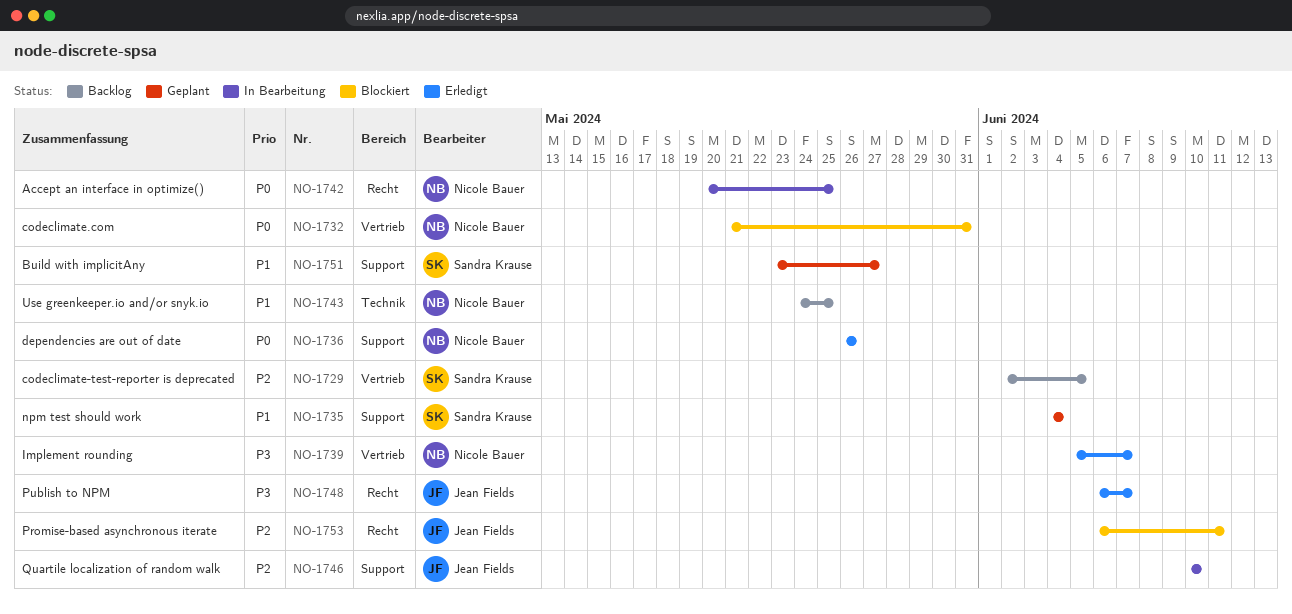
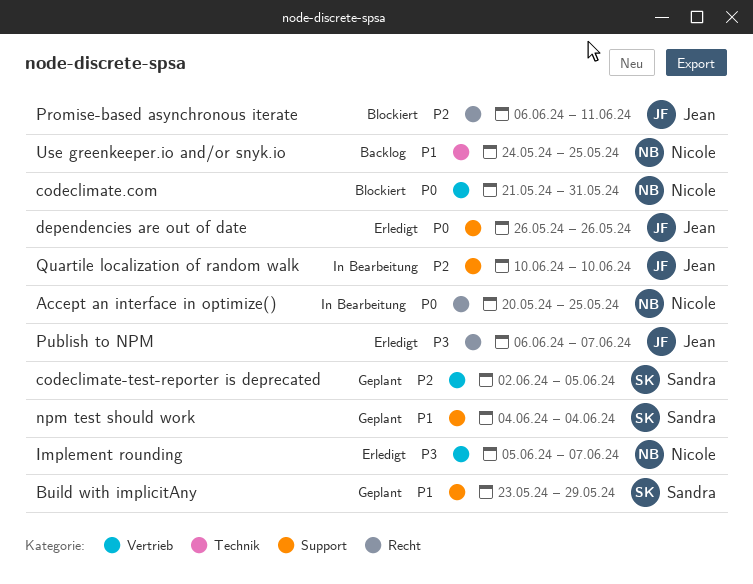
Build with implicitAny, due: May 27 -> May 29
codeclimate-test-reporter is deprecated, status: Backlog -> Geplant
dependencies are out of date, owner: Nicole Bauer -> Jean Fields

